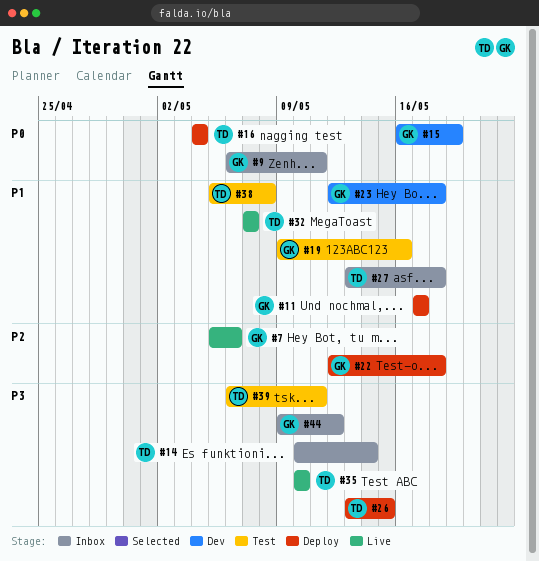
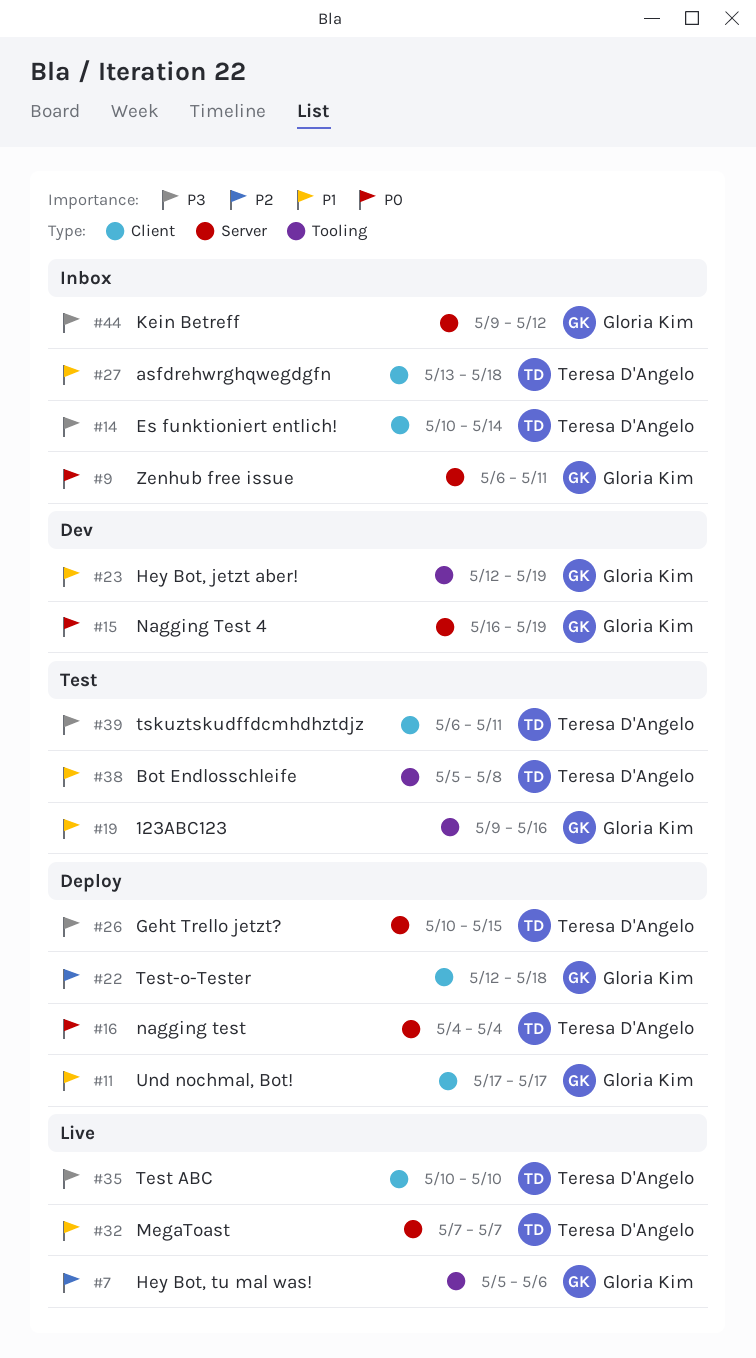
#23, due: May 18 -> May 19
#26, start: May 13 -> May 10

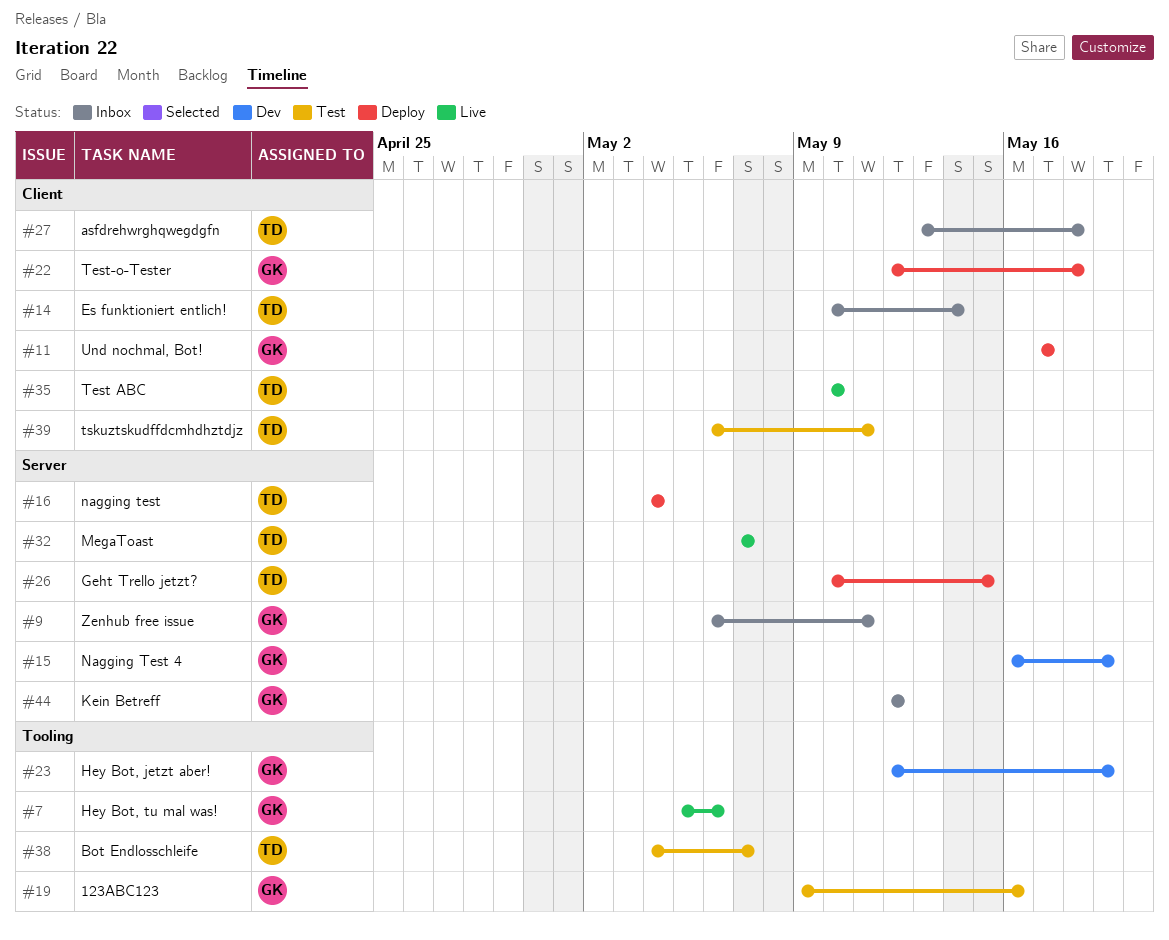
#38, start: May 5 -> May 4
#38, due: May 8 -> May 7
#44, start: May 9 -> May 12

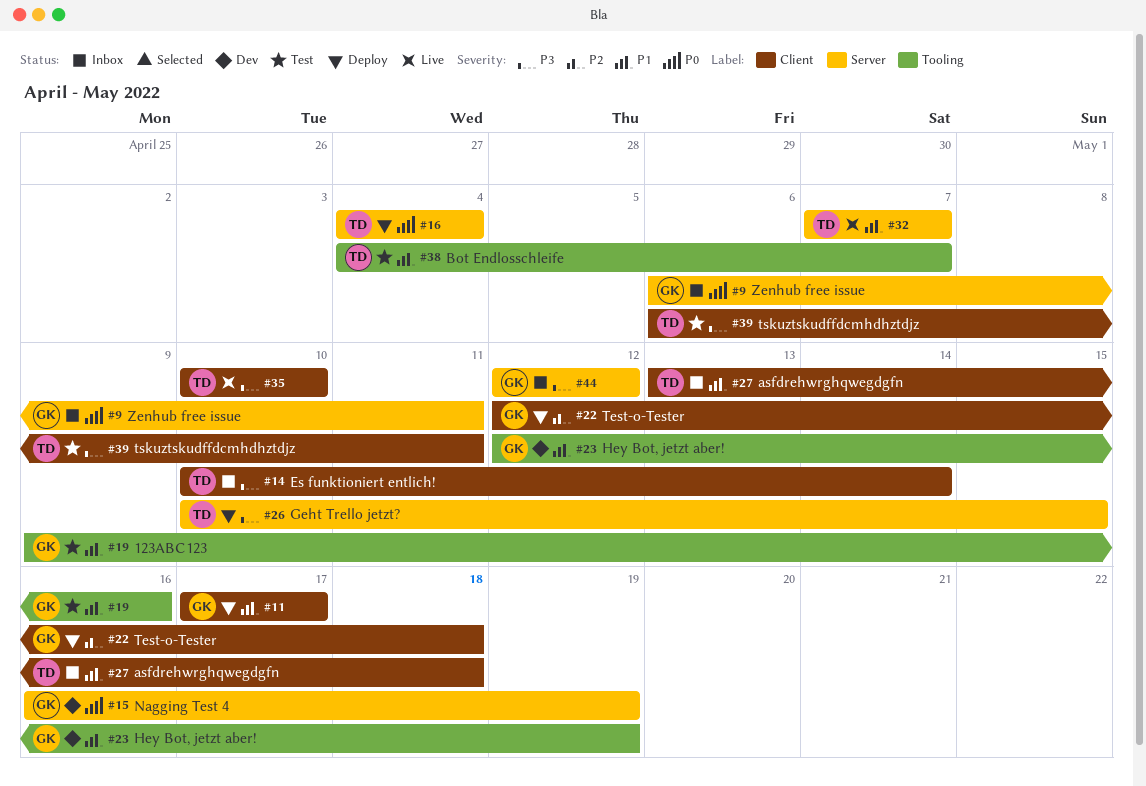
#7: present -> none

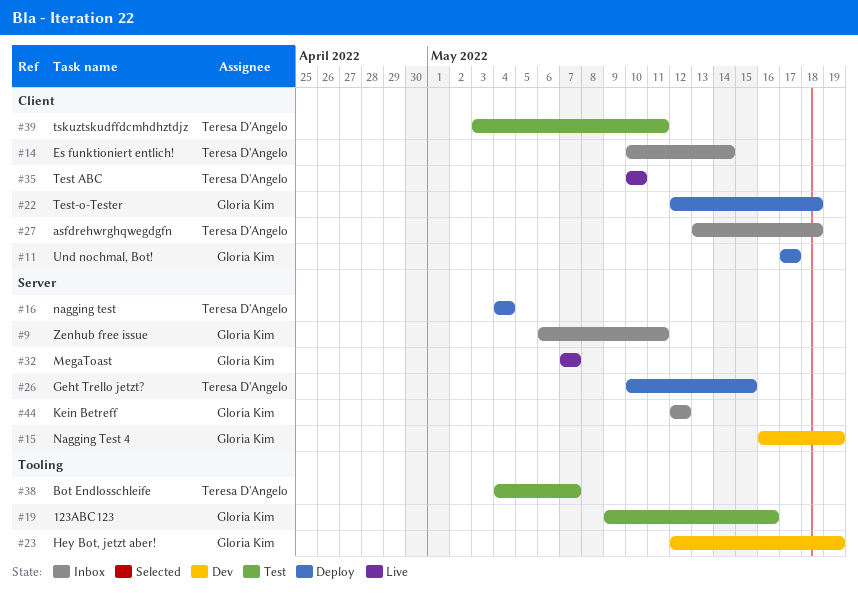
#32, owner: Teresa D'Angelo -> Gloria Kim
#39, start: May 6 -> May 3

